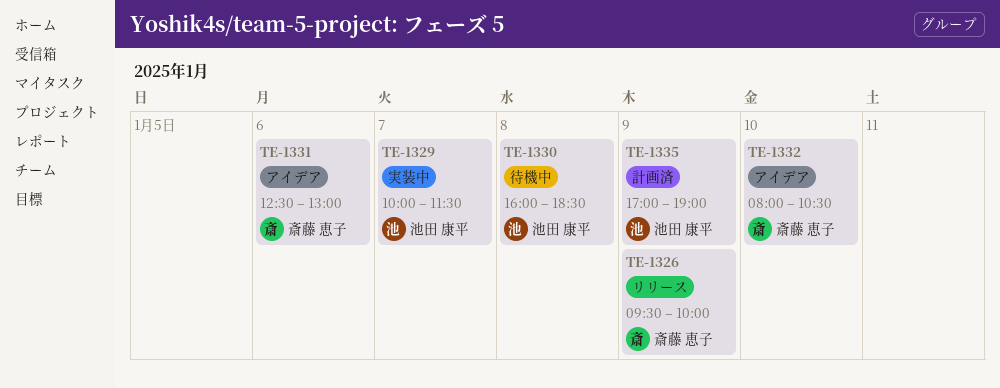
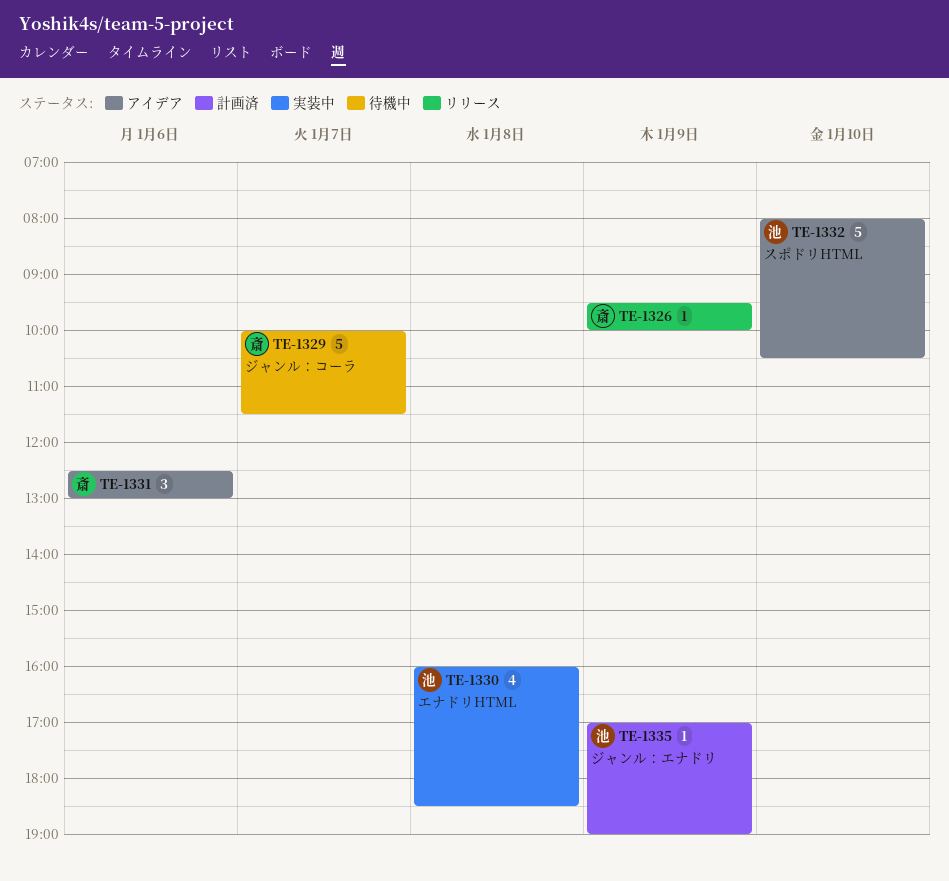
TE-1329, status: 実装中 -> 待機中
TE-1329, owner: 池田 康平 -> 斎藤 恵子
TE-1330, status: 待機中 -> 実装中
TE-1332, owner: 斎藤 恵子 -> 池田 康平

